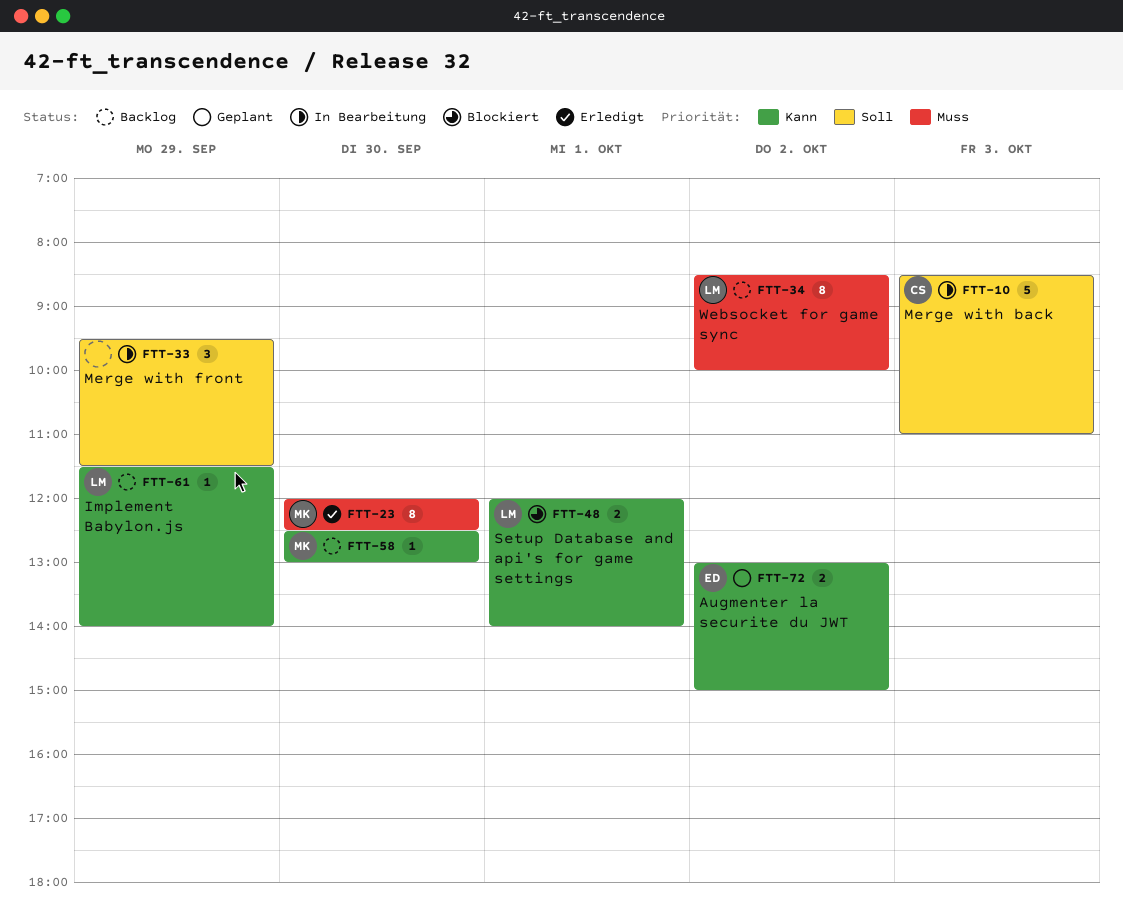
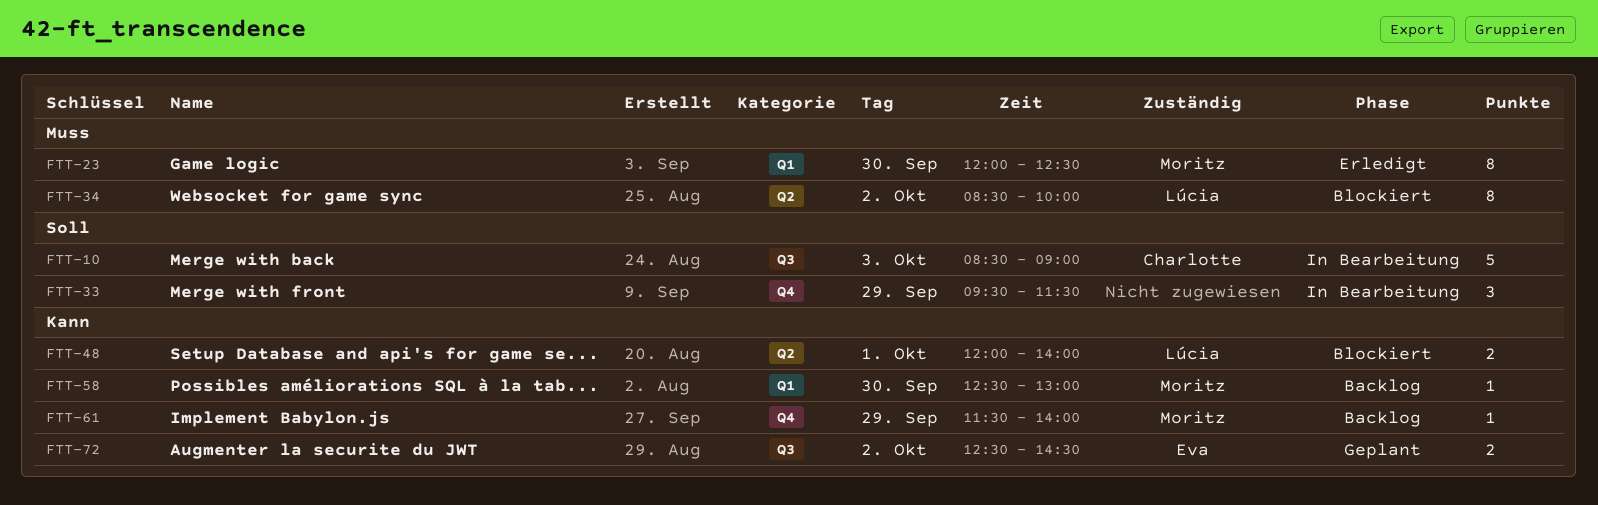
FTT-10, ends: 11:00 -> 09:00
FTT-34, status: Backlog -> Blockiert
FTT-61, owner: Lúcia -> Moritz
FTT-72, begins: 13:00 -> 12:30
FTT-72, ends: 15:00 -> 14:30

